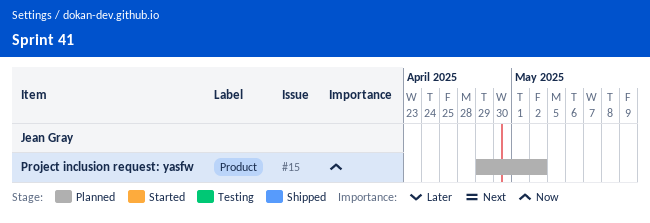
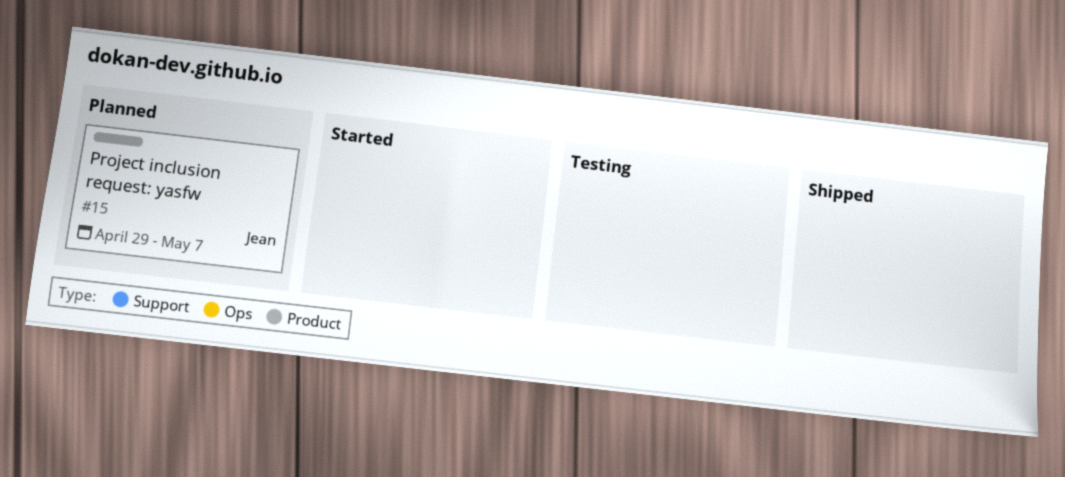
#15, due: May 2 -> May 7

